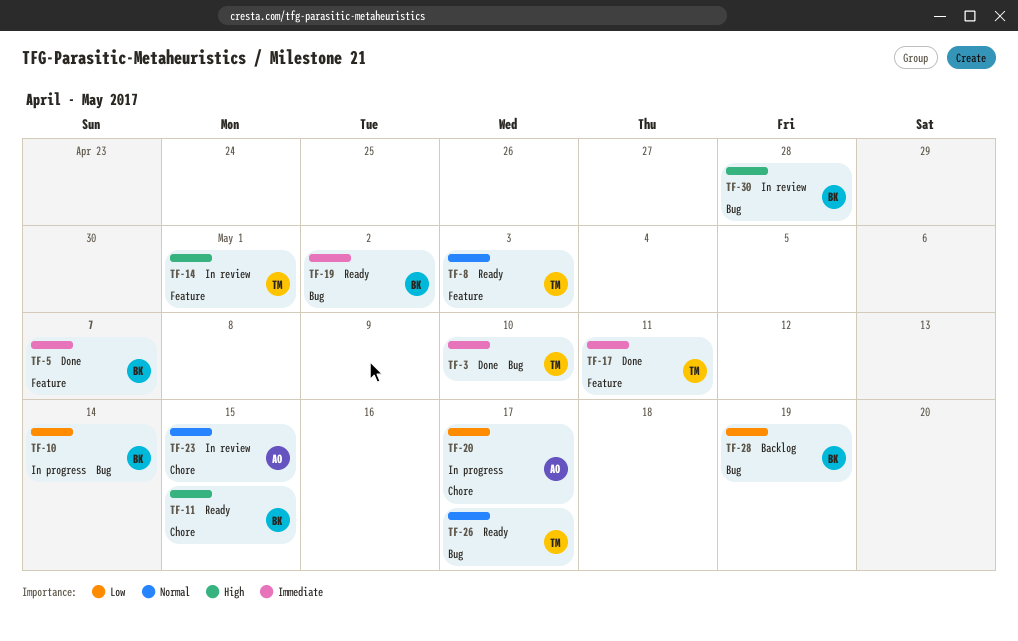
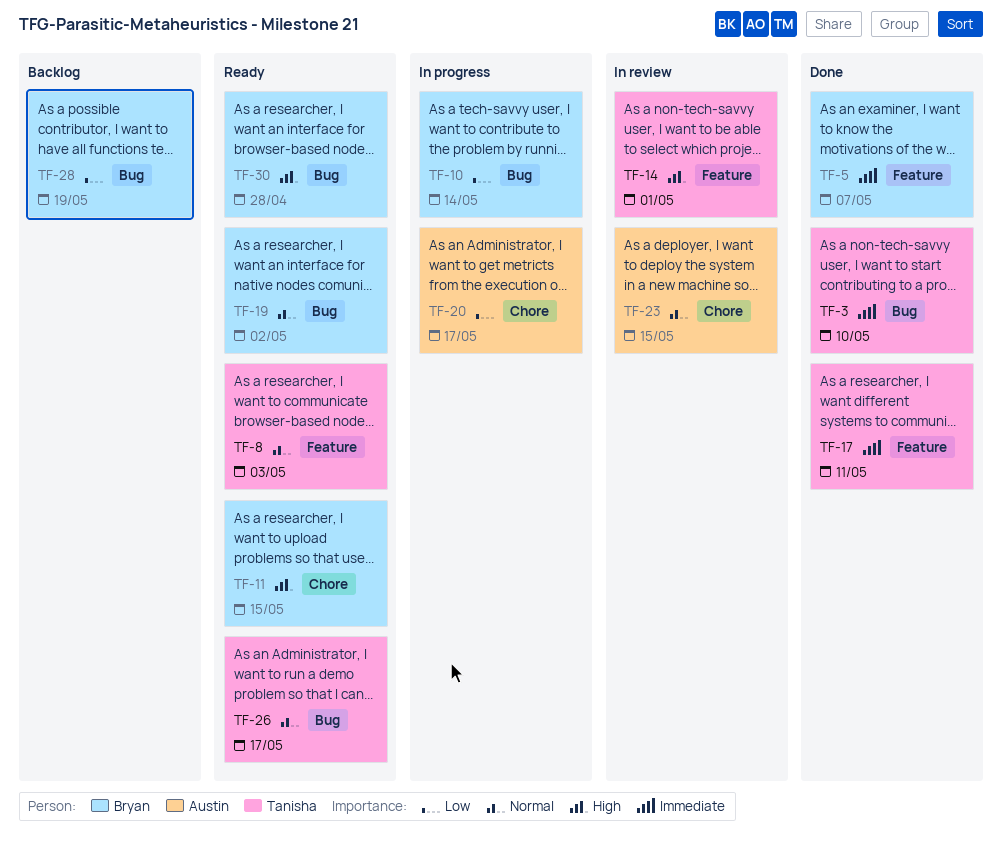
TF-19, priority: Immediate -> Normal
TF-30, status: In review -> Ready

